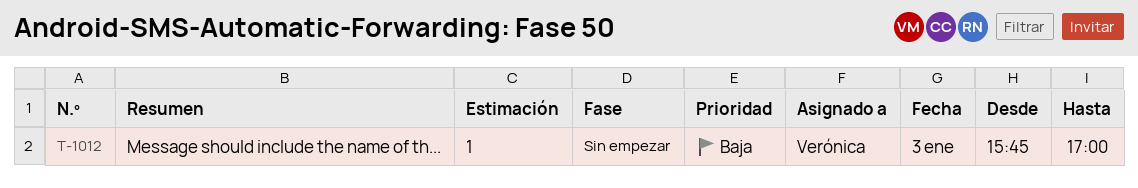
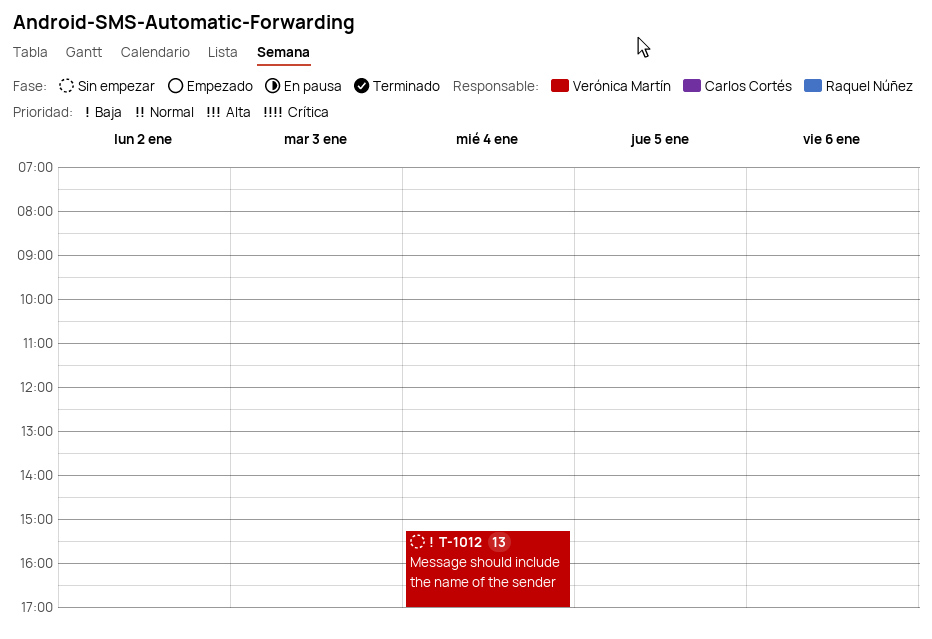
T-1012, estimate: 1 -> 13
T-1012, day: Jan 3 -> Jan 4
T-1012, begins: 15:45 -> 15:15

